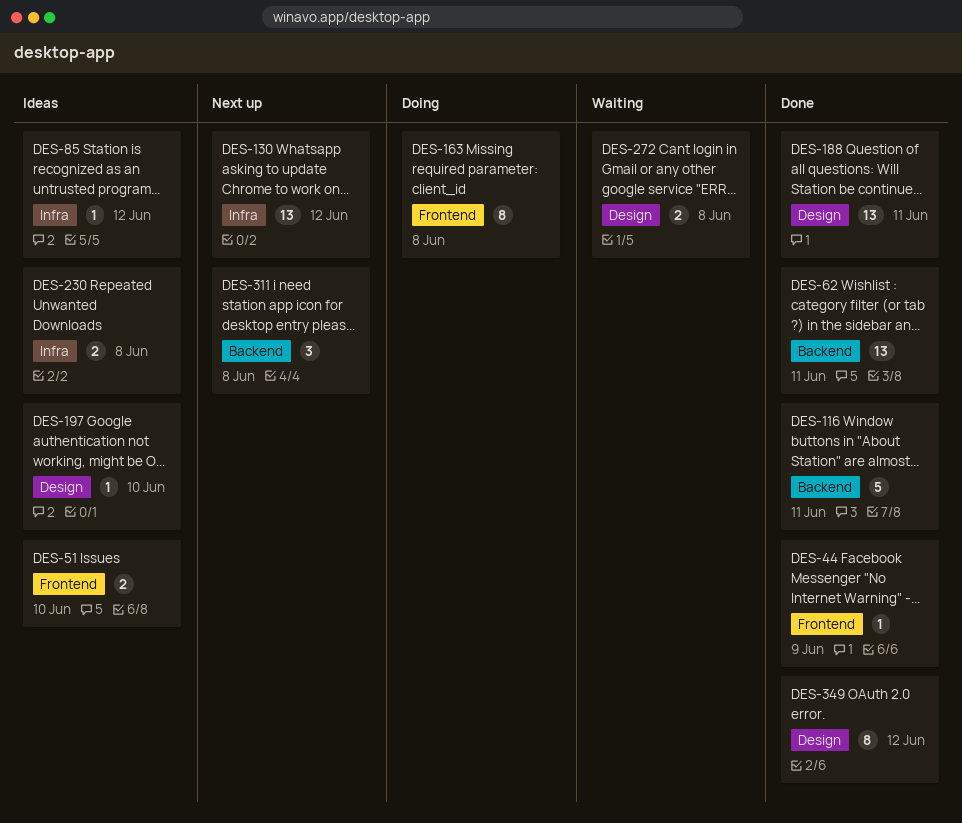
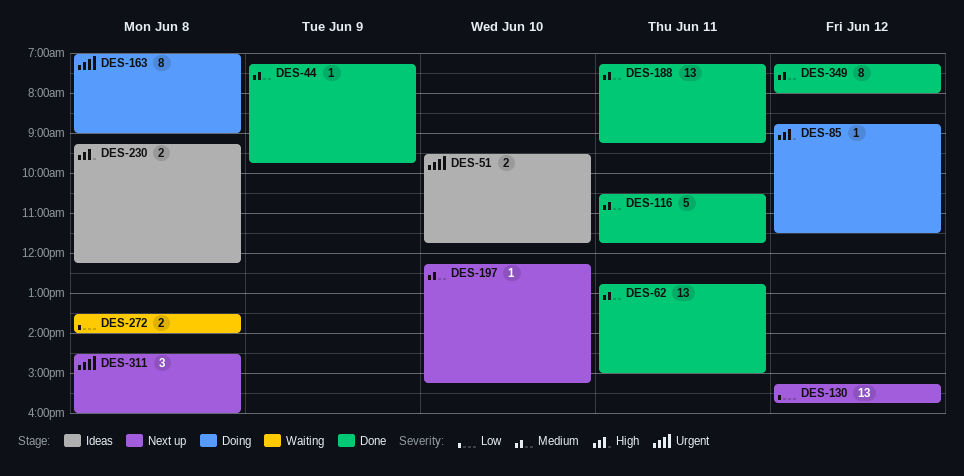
DES-85, status: Ideas -> Doing
DES-197, status: Ideas -> Next up

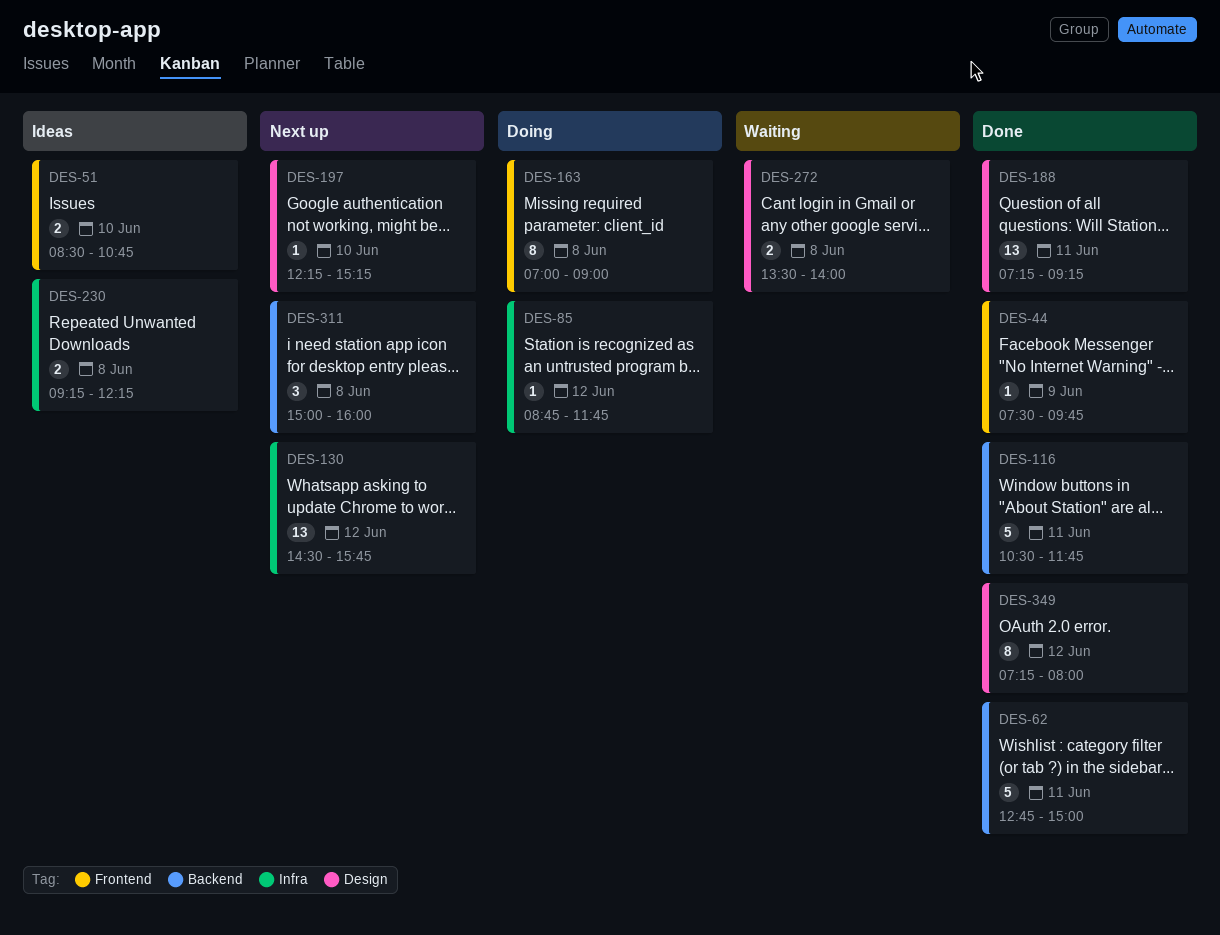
DES-44, begins: 07:15 -> 07:30
DES-51, begins: 09:30 -> 08:30
DES-51, ends: 11:45 -> 10:45
DES-62, estimate: 13 -> 5
DES-85, ends: 11:30 -> 11:45
DES-130, begins: 15:15 -> 14:30
DES-311, begins: 14:30 -> 15:00

